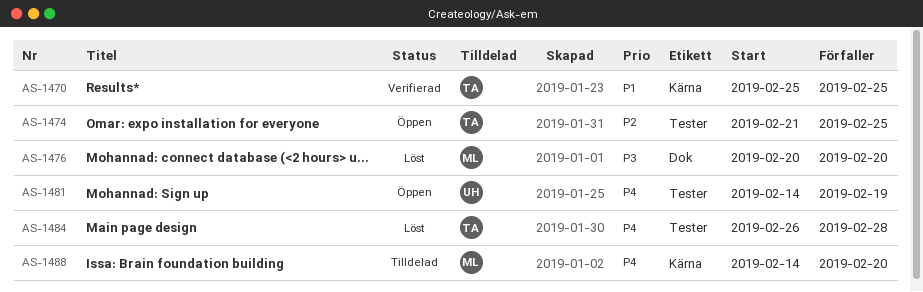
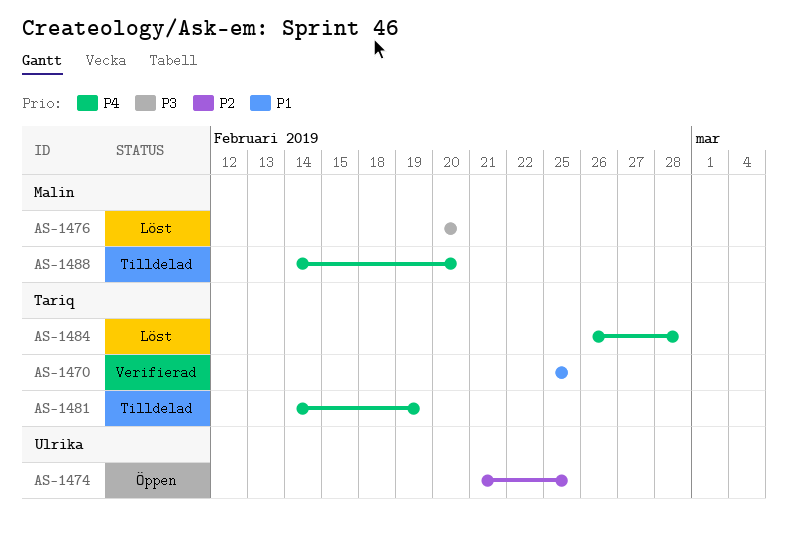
AS-1474, owner: Tariq -> Ulrika
AS-1481, status: Öppen -> Tilldelad
AS-1481, owner: Ulrika -> Tariq

